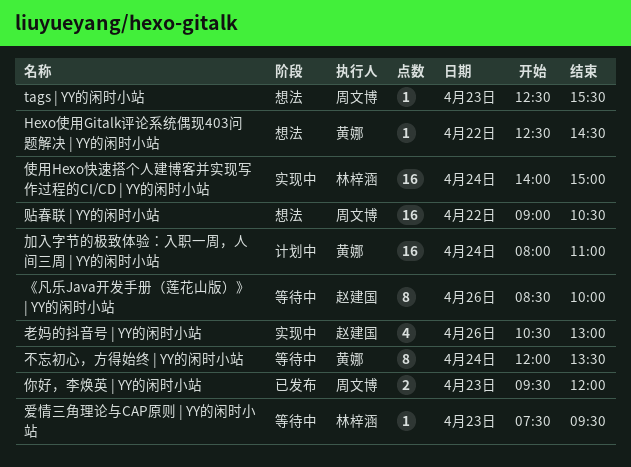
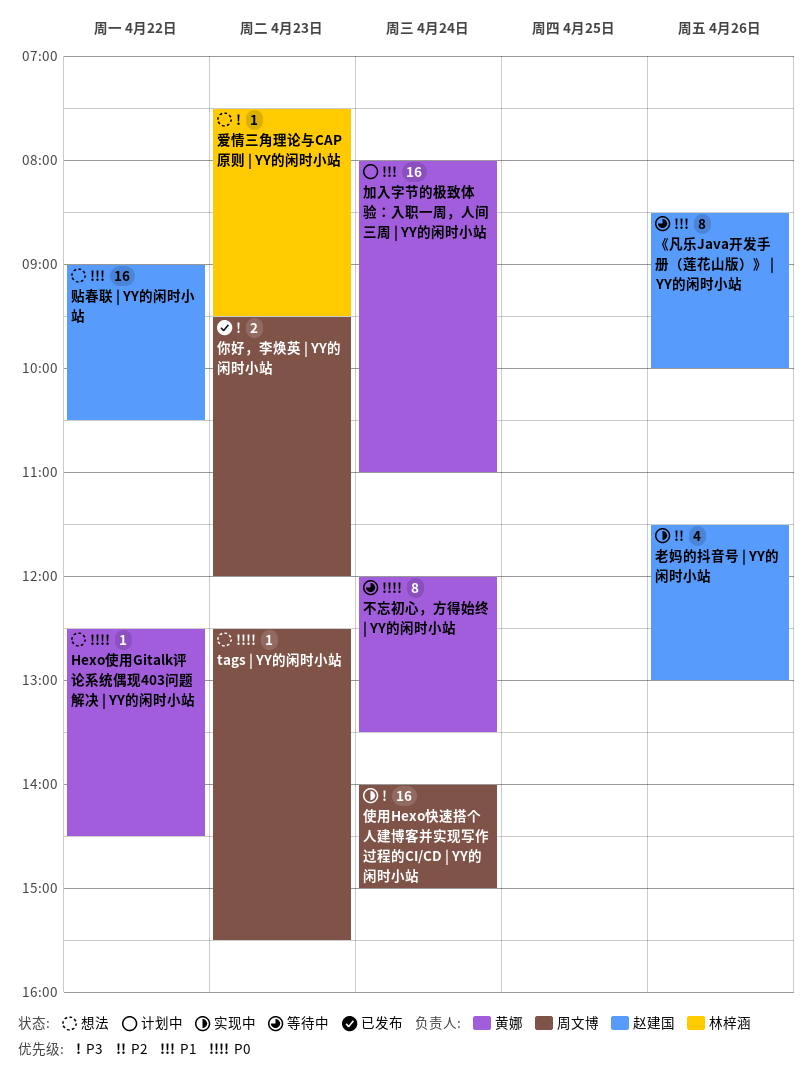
使用Hexo快速搭个人建博客并实现写作过程的CI/CD | YY的闲时小站, owner: 林梓涵 -> 周文博
爱情三角理论与CAP原则 | YY的闲时小站, status: 等待中 -> 想法
老妈的抖音号 | YY的闲时小站, begins: 10:30 -> 11:30
贴春联 | YY的闲时小站, owner: 周文博 -> 赵建国

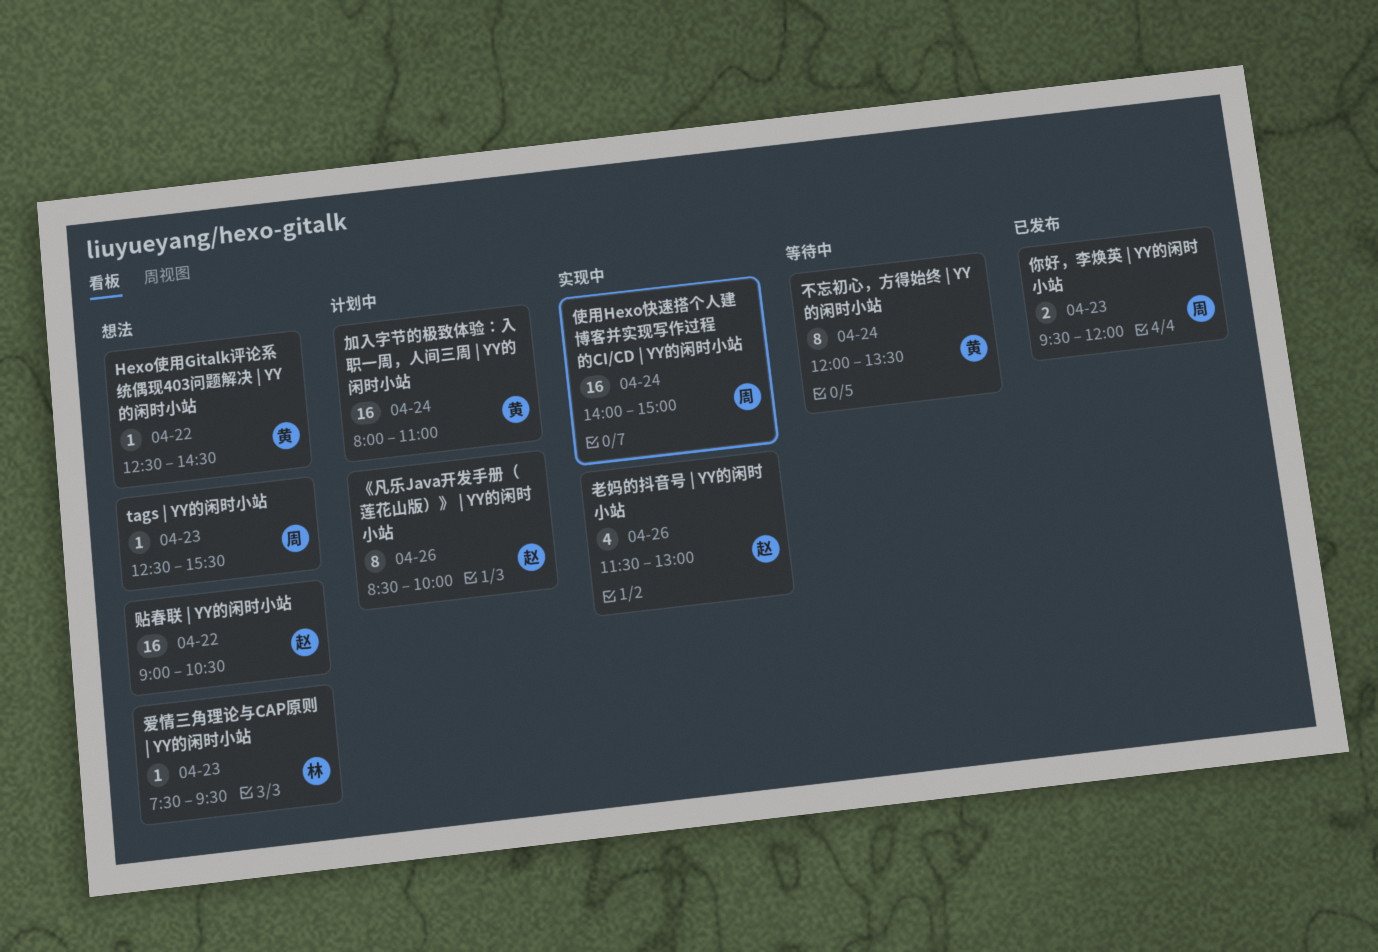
《凡乐Java开发手册（莲花山版）》 | YY的闲时小站, status: 等待中 -> 计划中

